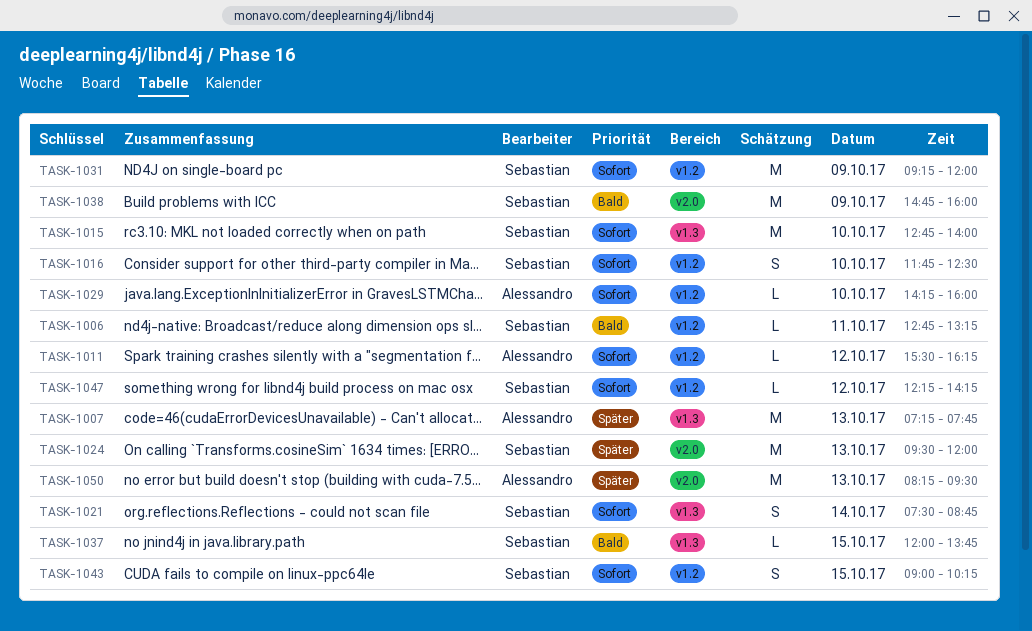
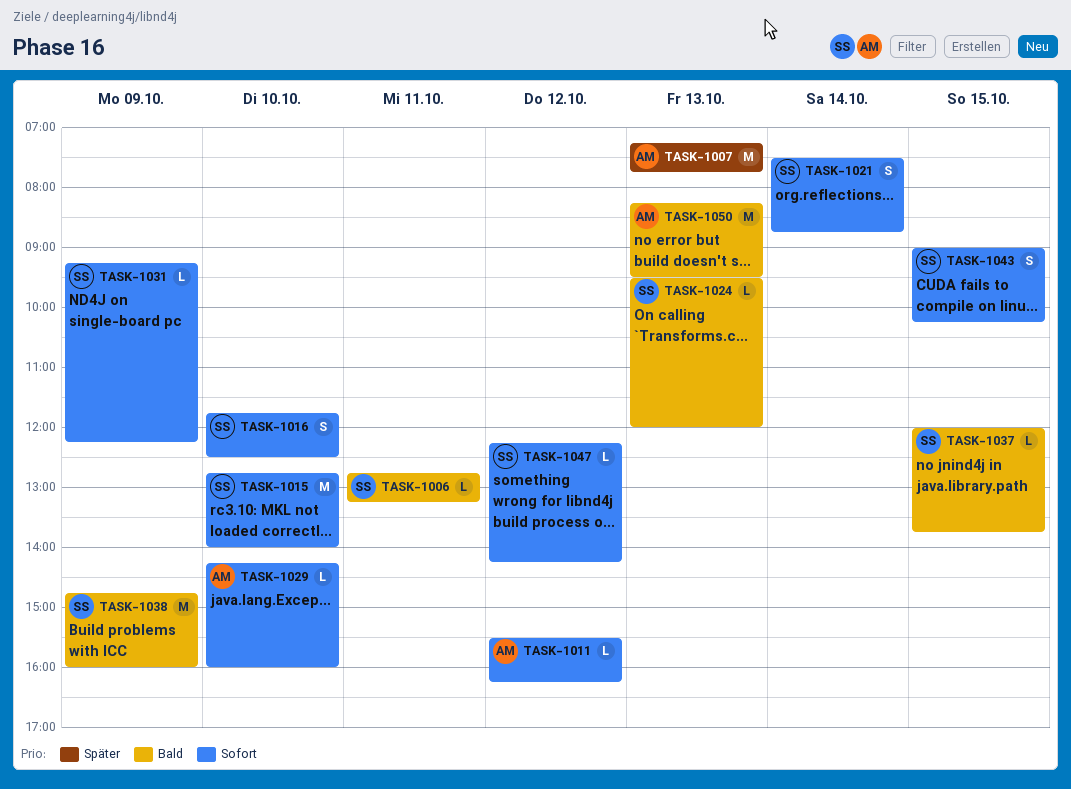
TASK-1024, priority: Später -> Bald
TASK-1024, estimate: M -> L
TASK-1031, estimate: M -> L
TASK-1031, ends: 12:00 -> 12:15
TASK-1050, priority: Später -> Bald

